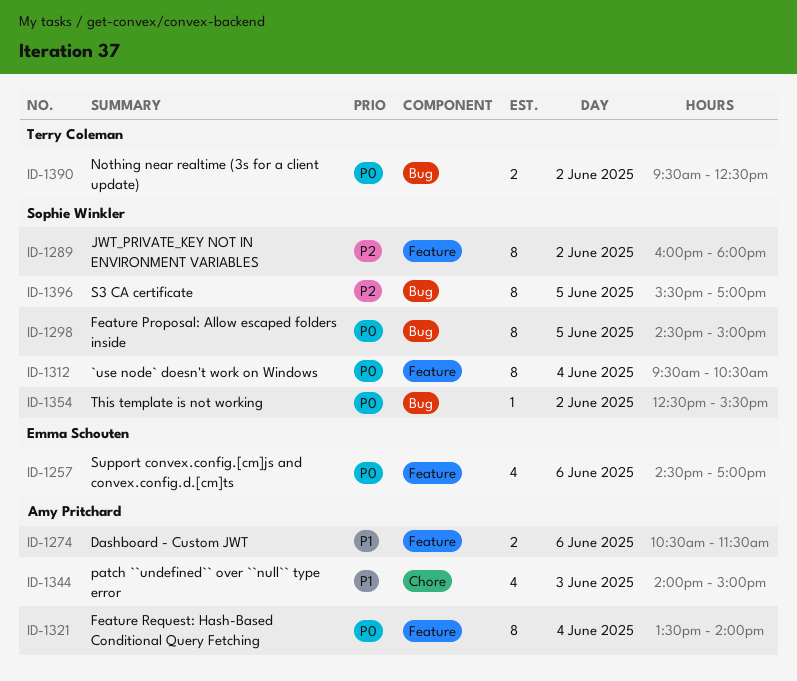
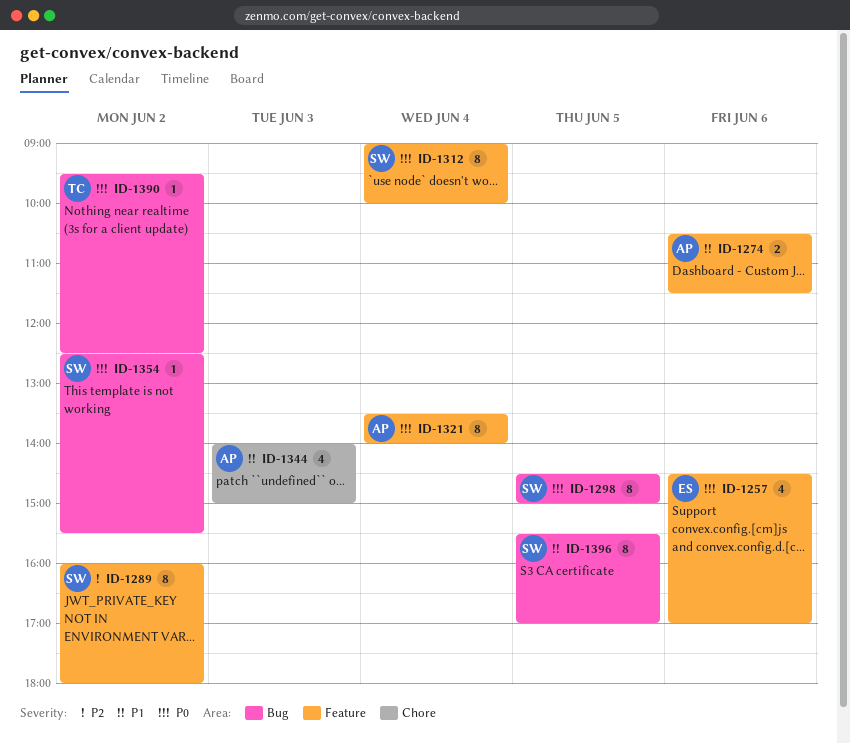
ID-1312, begins: 09:30 -> 09:00
ID-1312, ends: 10:30 -> 10:00
ID-1390, estimate: 2 -> 1
ID-1396, priority: P2 -> P1

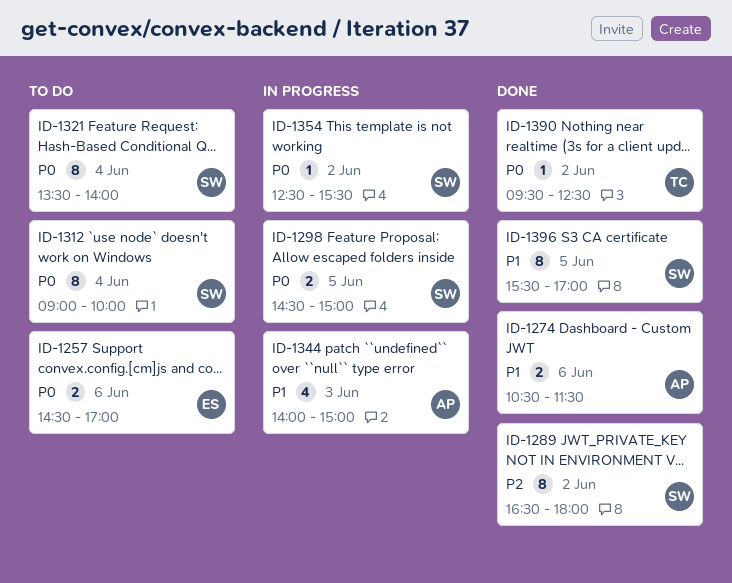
ID-1257, estimate: 4 -> 2
ID-1289, begins: 16:00 -> 16:30
ID-1298, estimate: 8 -> 2
ID-1321, owner: AP -> SW

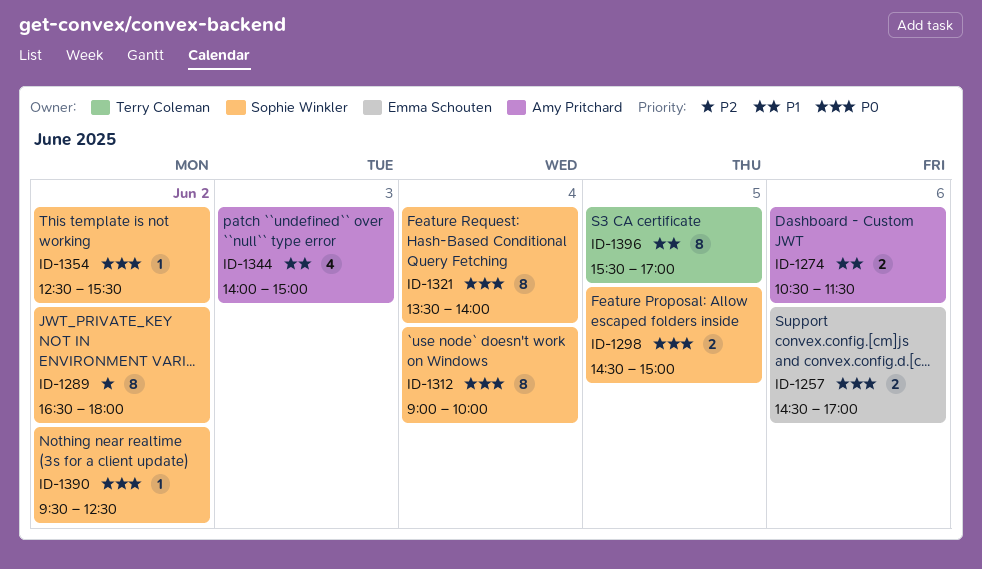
ID-1390, owner: Terry Coleman -> Sophie Winkler
ID-1396, owner: Sophie Winkler -> Terry Coleman

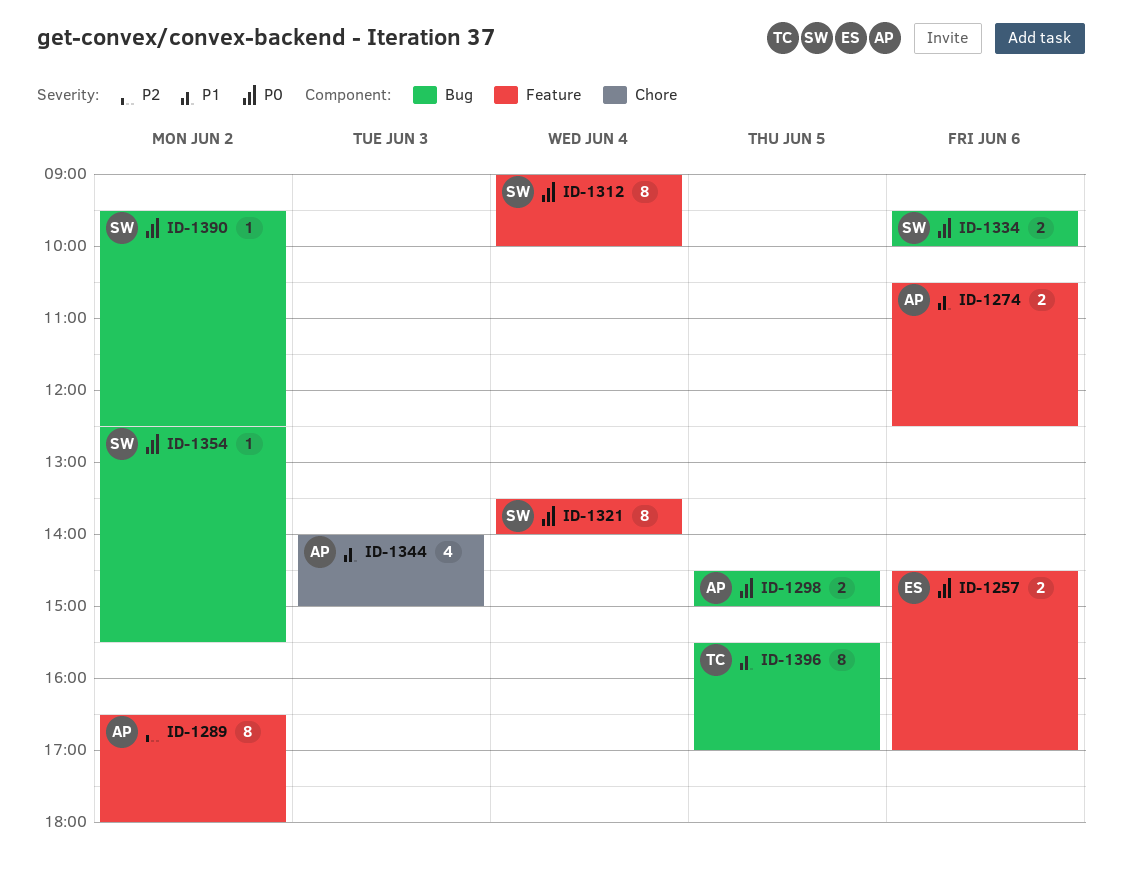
ID-1274, ends: 11:30 -> 12:30
ID-1289, owner: Sophie Winkler -> Amy Pritchard
ID-1298, owner: Sophie Winkler -> Amy Pritchard
ID-1334: none -> present

